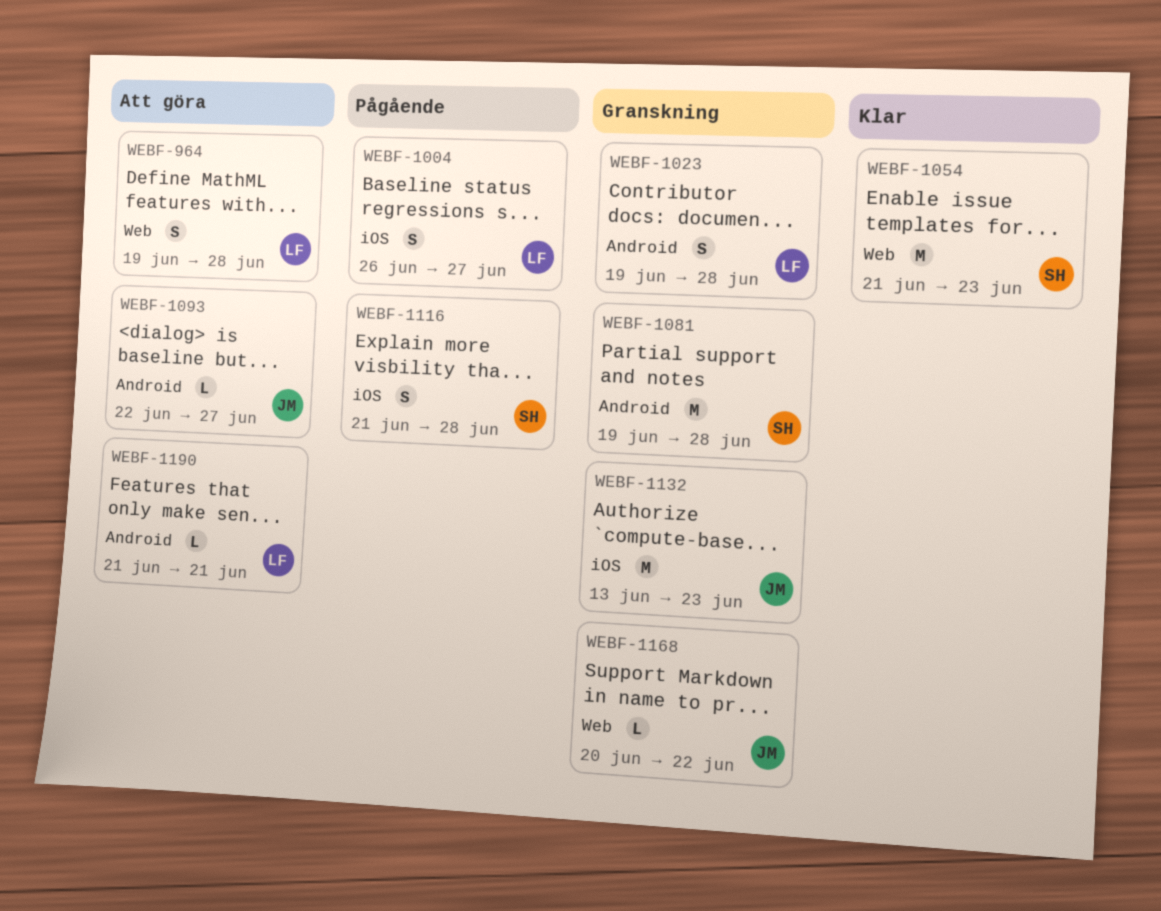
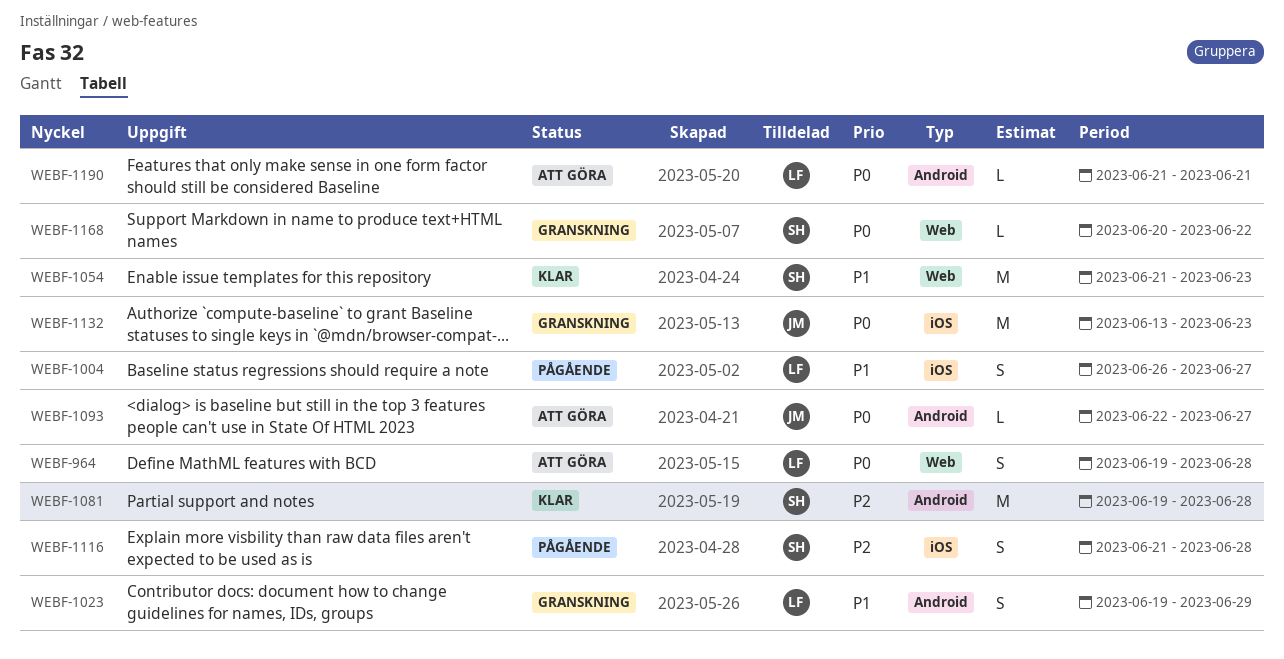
WEBF-1023, due: Jun 28 -> Jun 29
WEBF-1081, status: Granskning -> Klar
WEBF-1168, owner: JM -> SH

